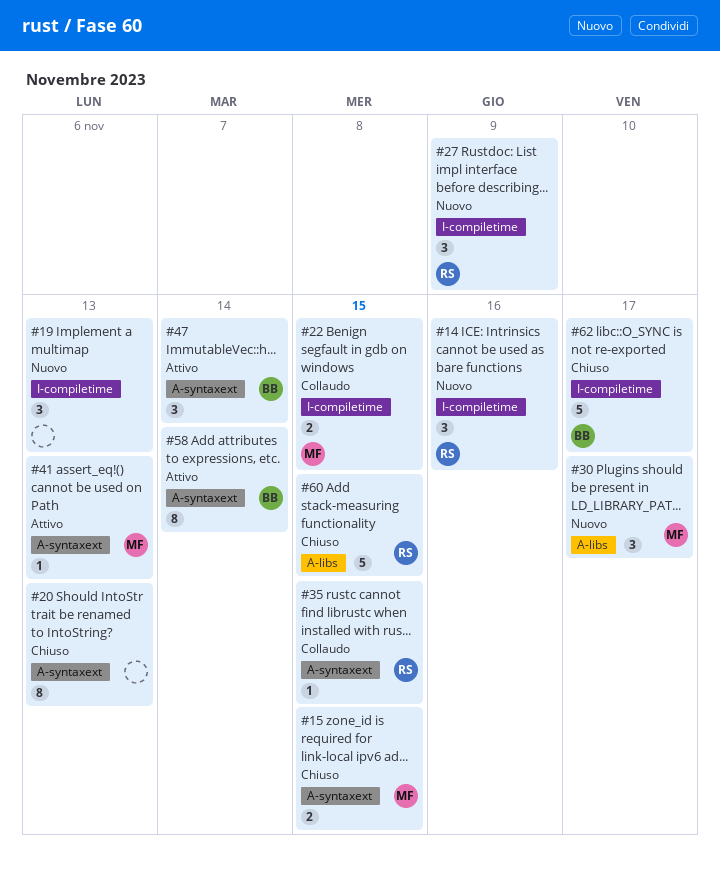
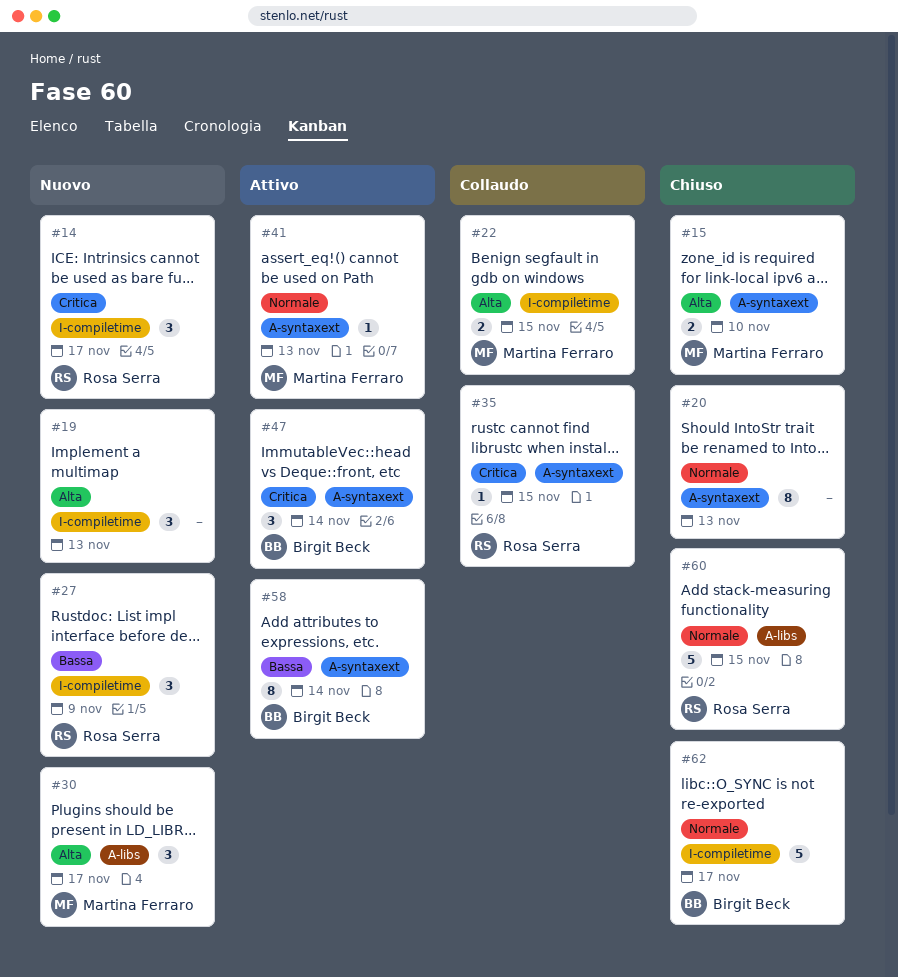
#14, due: Nov 16 -> Nov 17
#15, due: Nov 15 -> Nov 10

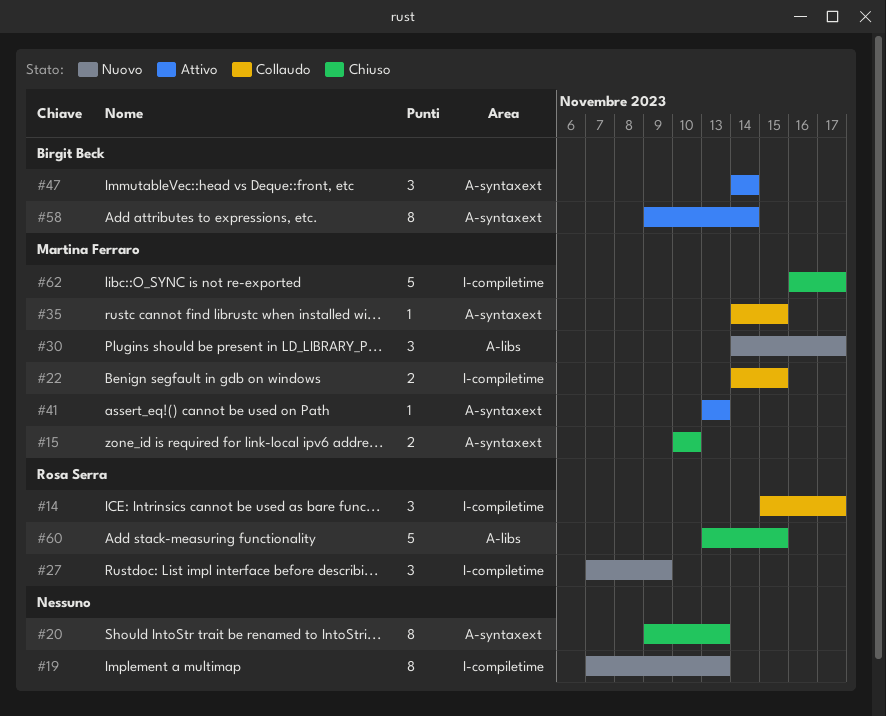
#14, status: Nuovo -> Collaudo
#19, estimate: 3 -> 8
#35, owner: Rosa Serra -> Martina Ferraro
#62, owner: Birgit Beck -> Martina Ferraro

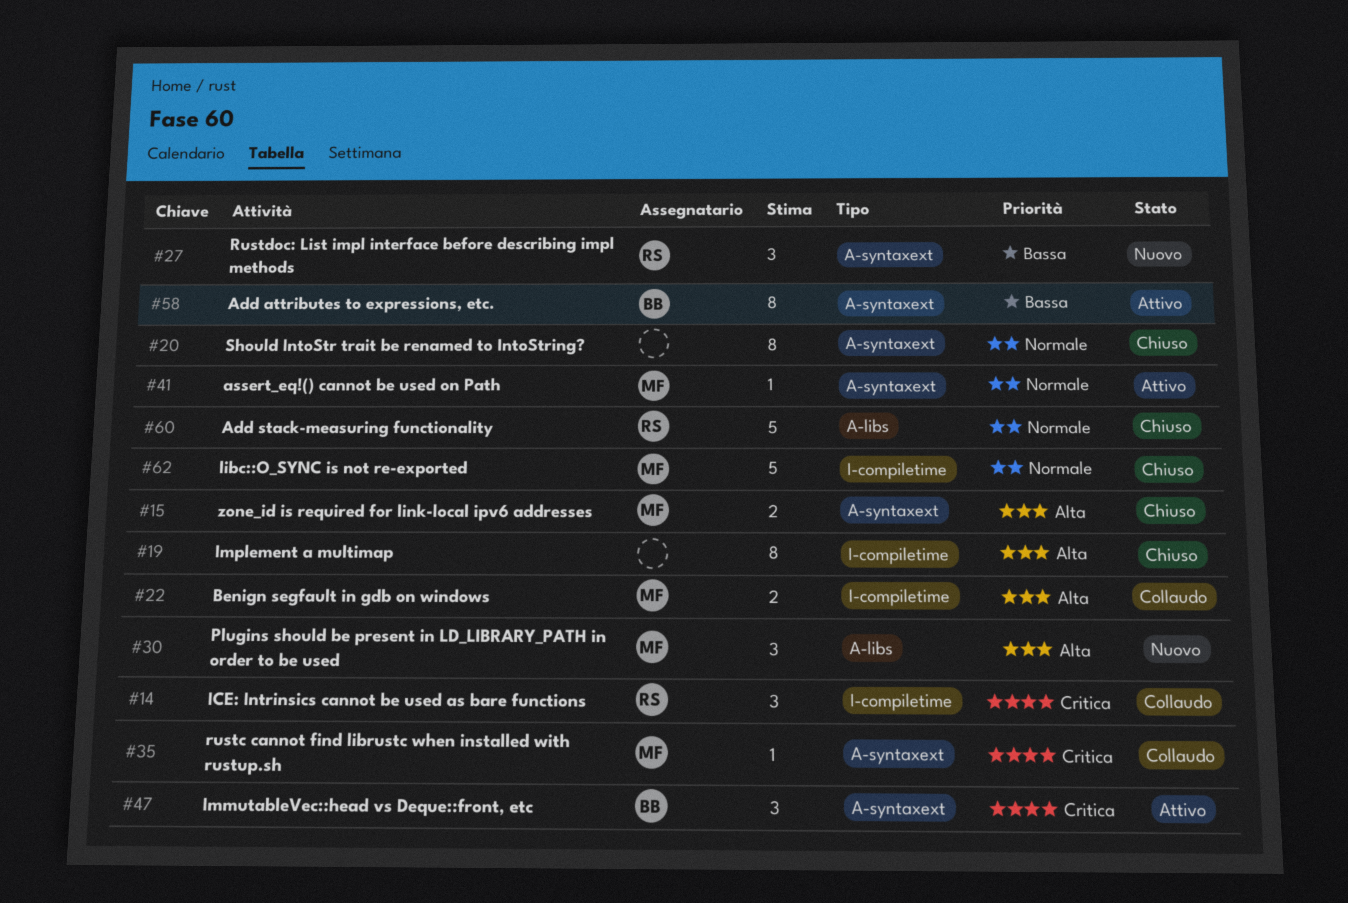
#19, status: Nuovo -> Chiuso
#27, label: I-compiletime -> A-syntaxext

